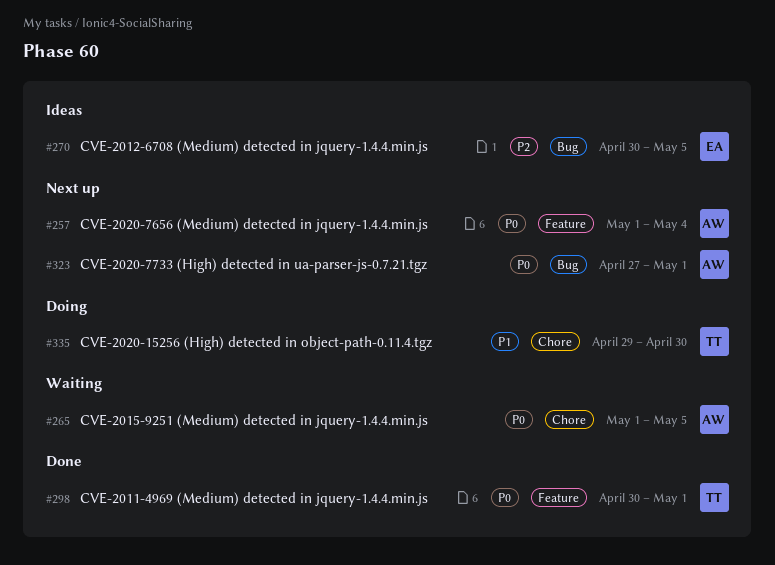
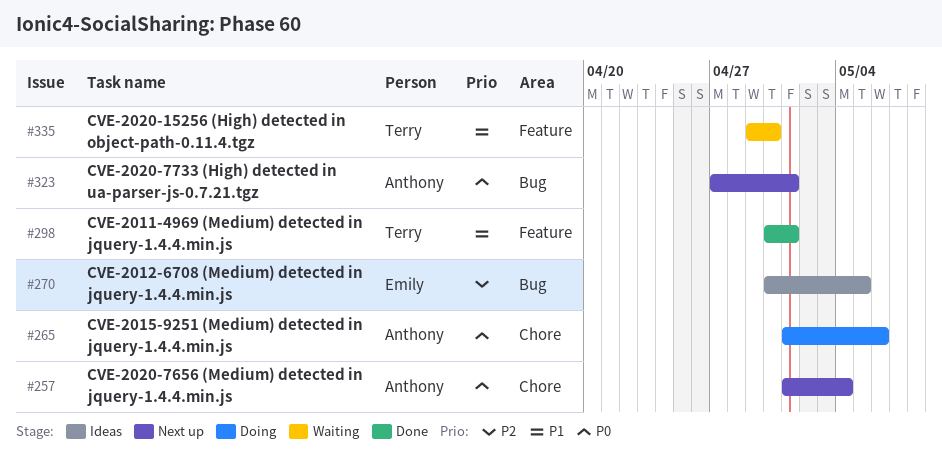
#257, label: Feature -> Chore
#265, status: Waiting -> Doing
#265, due: May 5 -> May 6
#298, priority: P0 -> P1
#335, status: Doing -> Waiting
#335, label: Chore -> Feature

